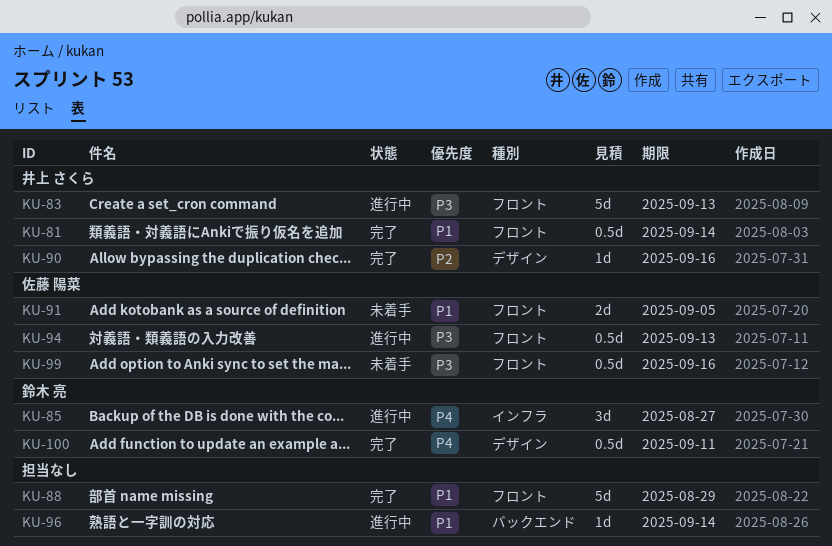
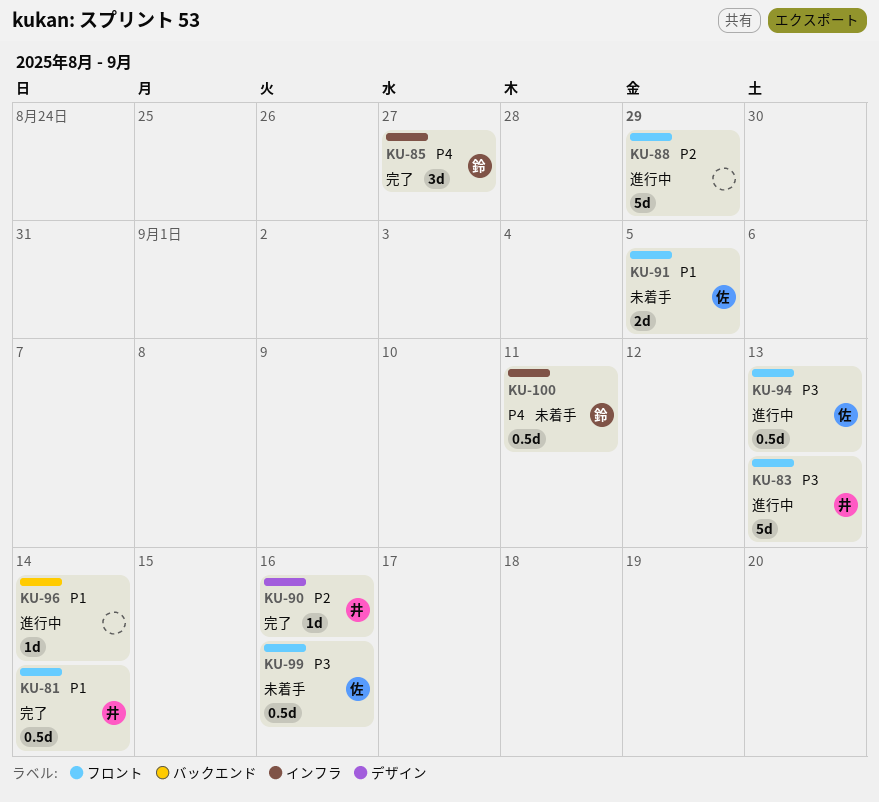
KU-85, status: 進行中 -> 完了
KU-88, status: 完了 -> 進行中
KU-88, priority: P1 -> P2
KU-100, status: 完了 -> 未着手
KU-100, label: デザイン -> インフラ

